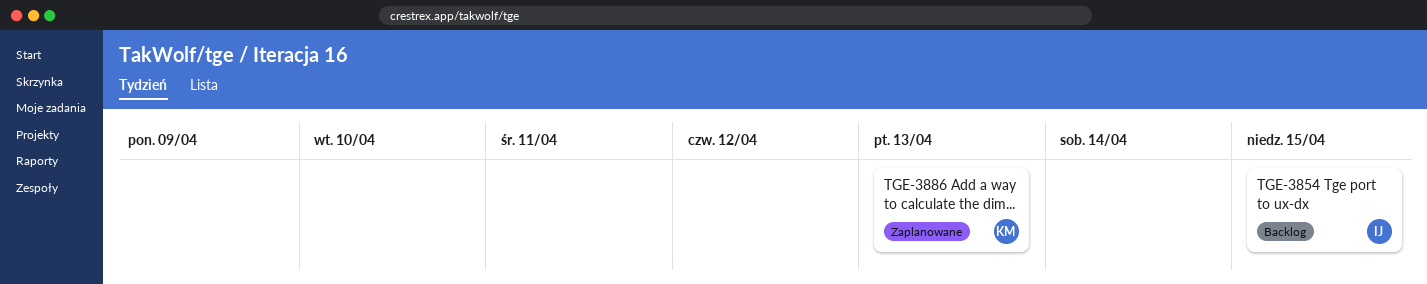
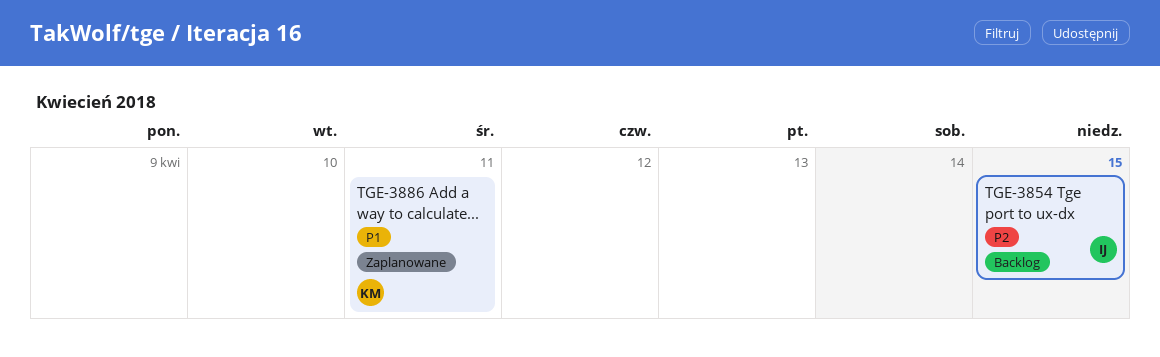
TGE-3886, due: Apr 13 -> Apr 11

